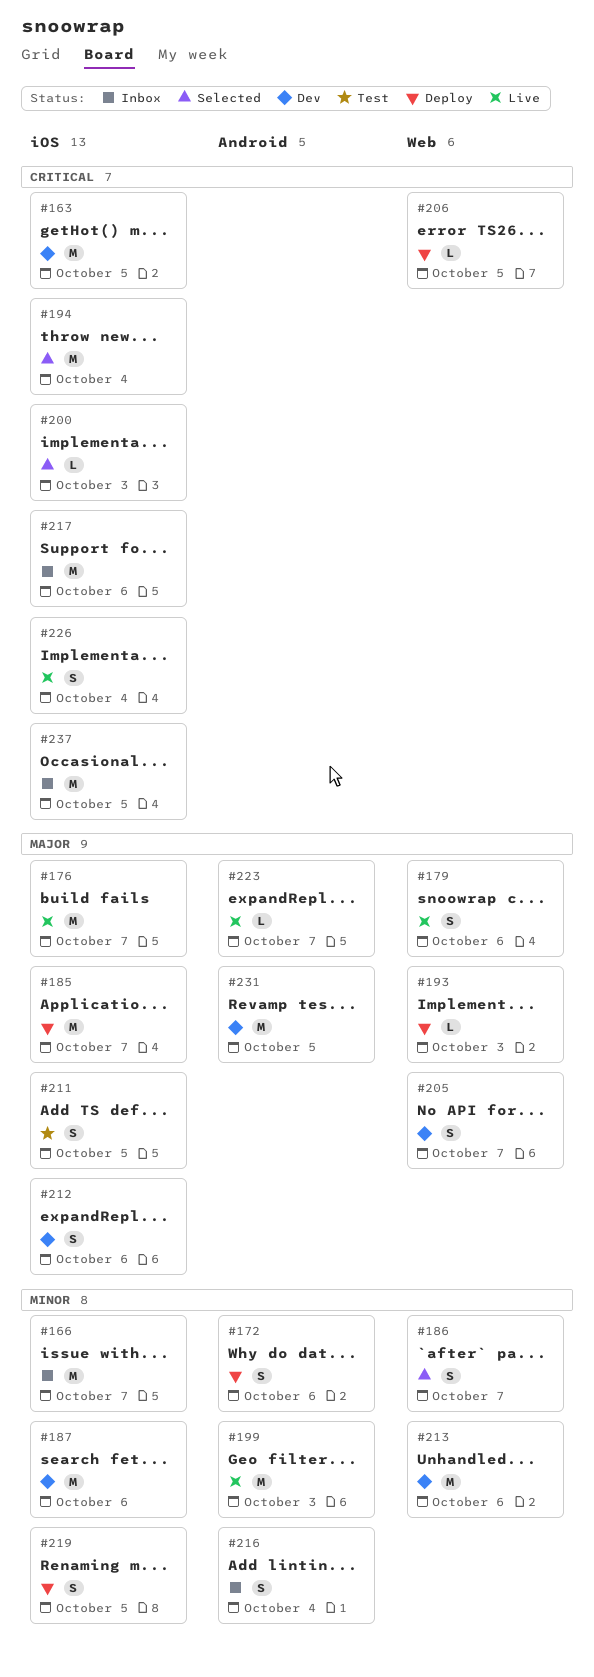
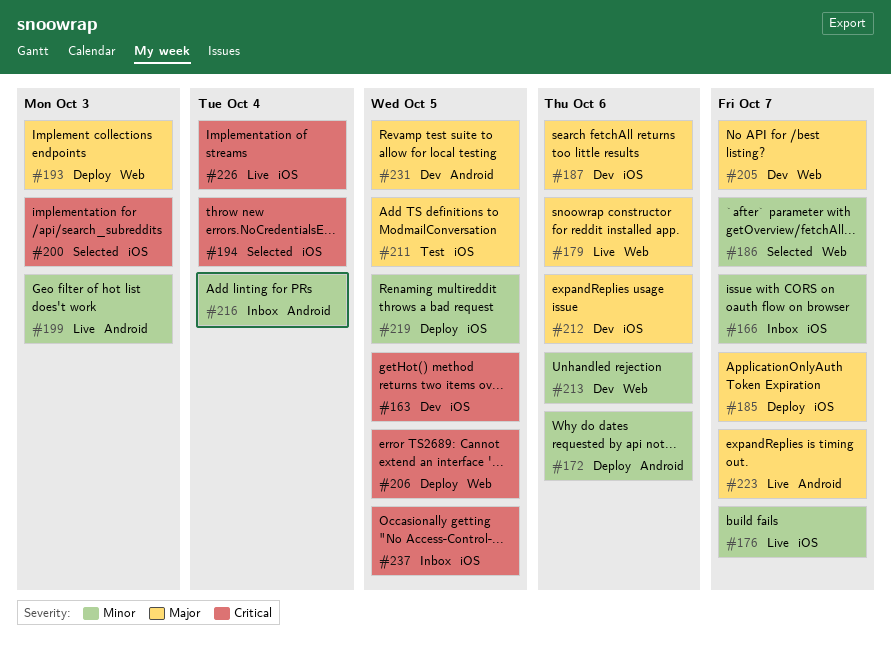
#176, priority: Major -> Minor
#187, priority: Minor -> Major
#217: present -> none

